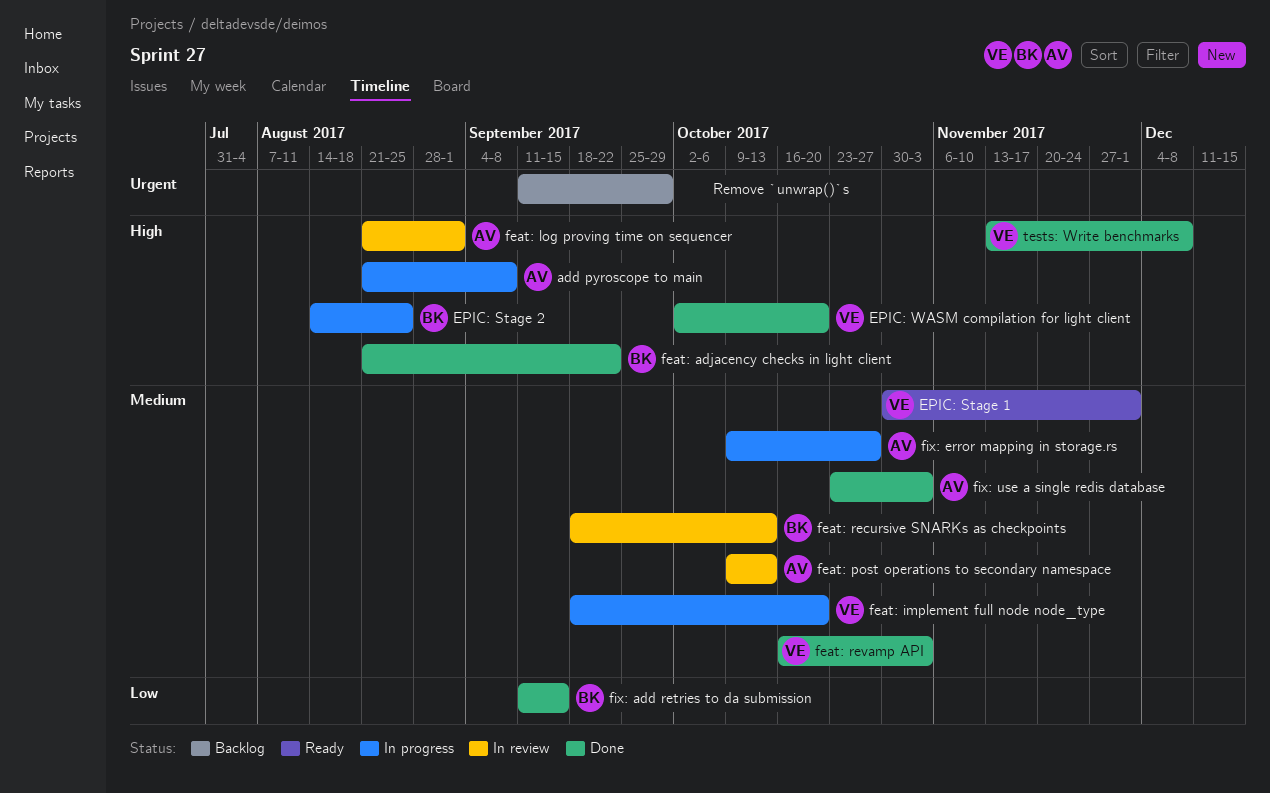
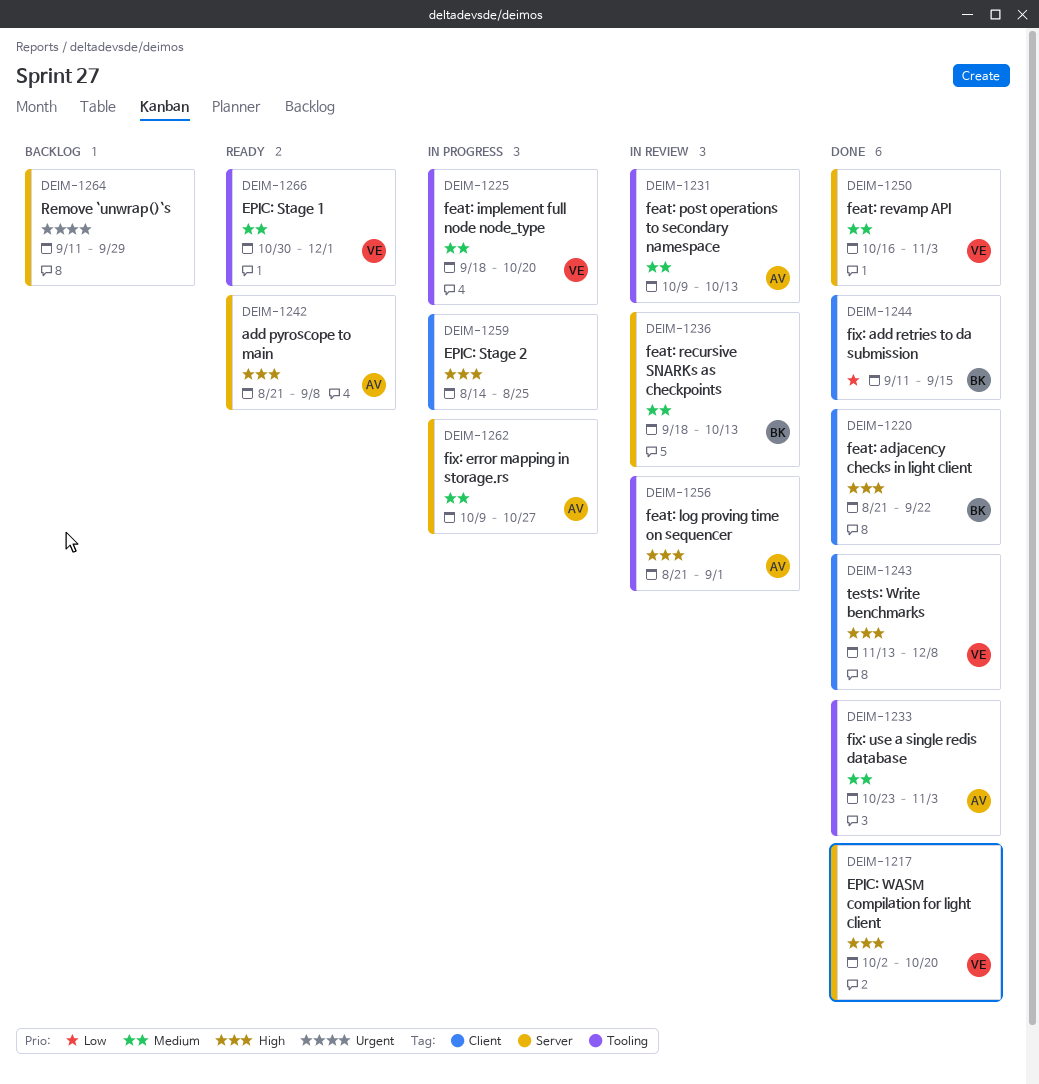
add pyroscope to main, status: In progress -> Ready
EPIC: Stage 2, owner: BK -> none

